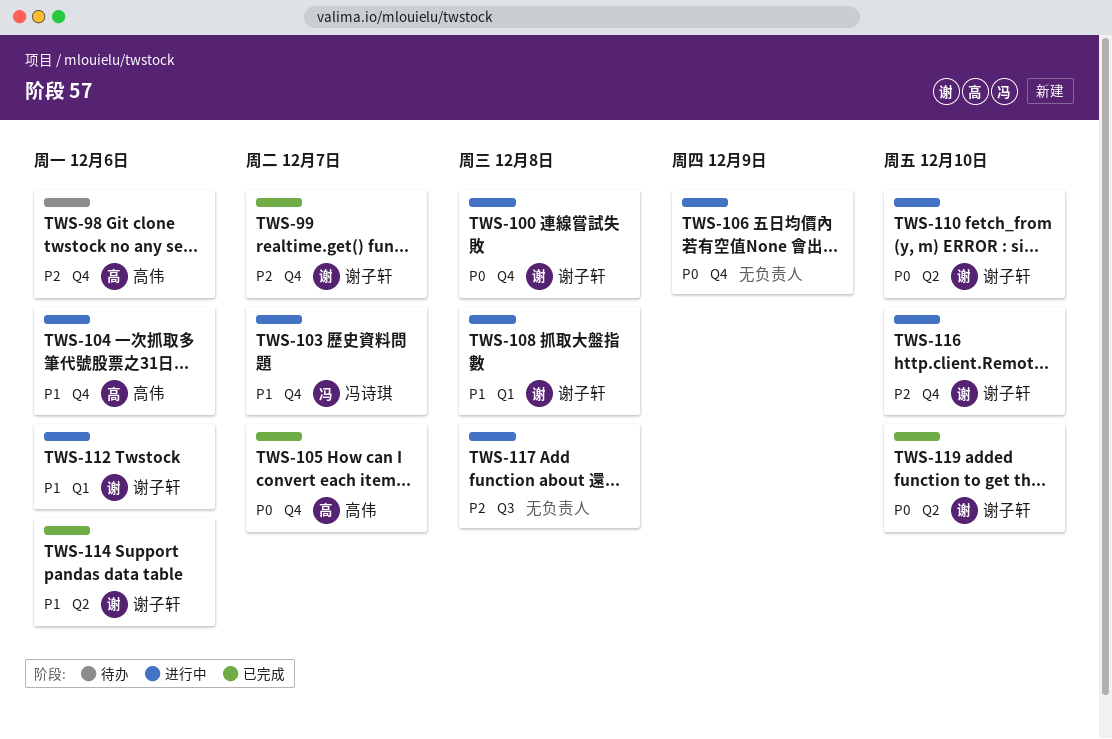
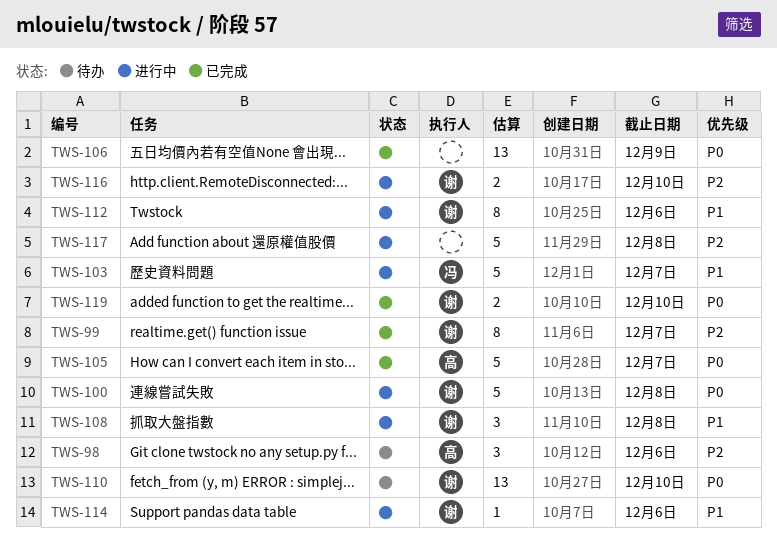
TWS-104: present -> none
TWS-106, status: 进行中 -> 已完成
TWS-110, status: 进行中 -> 待办
TWS-114, status: 已完成 -> 进行中

